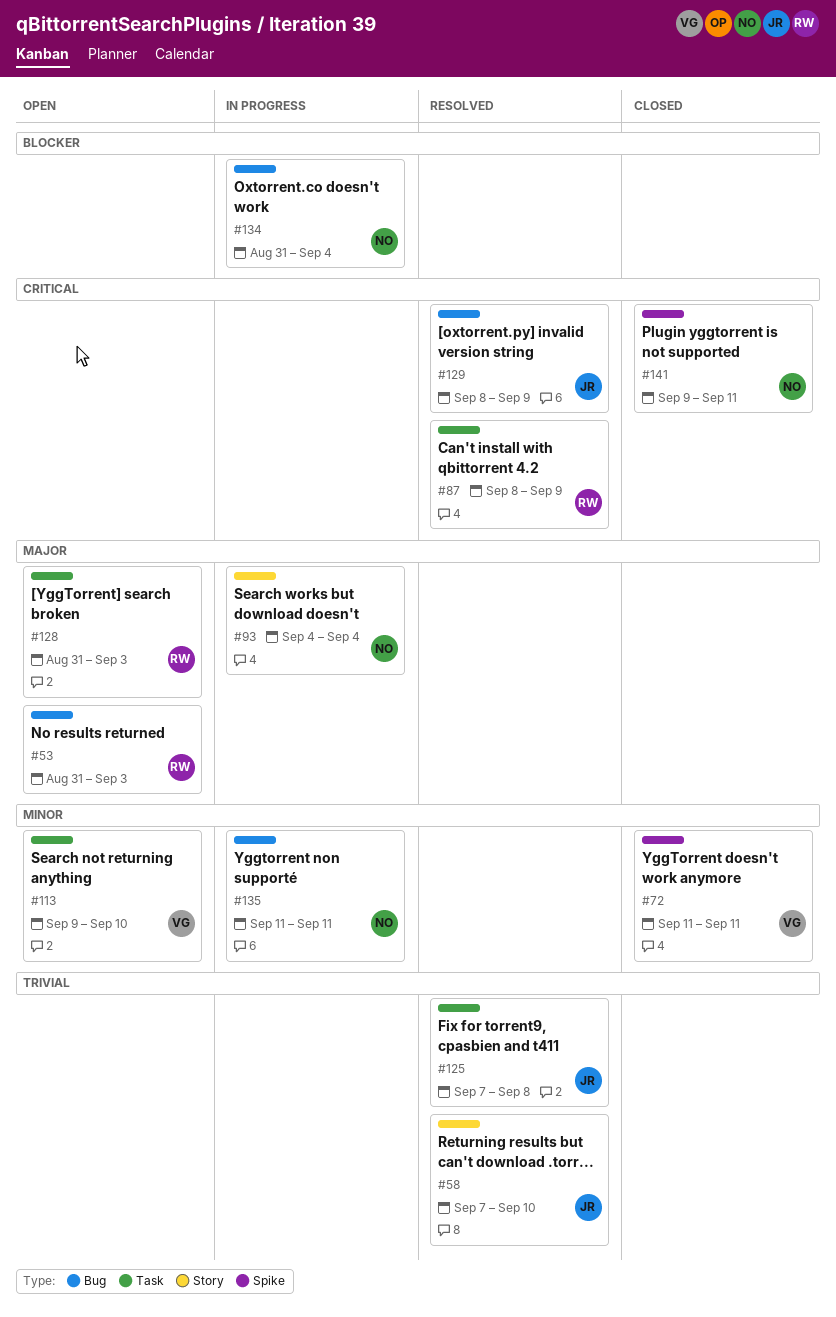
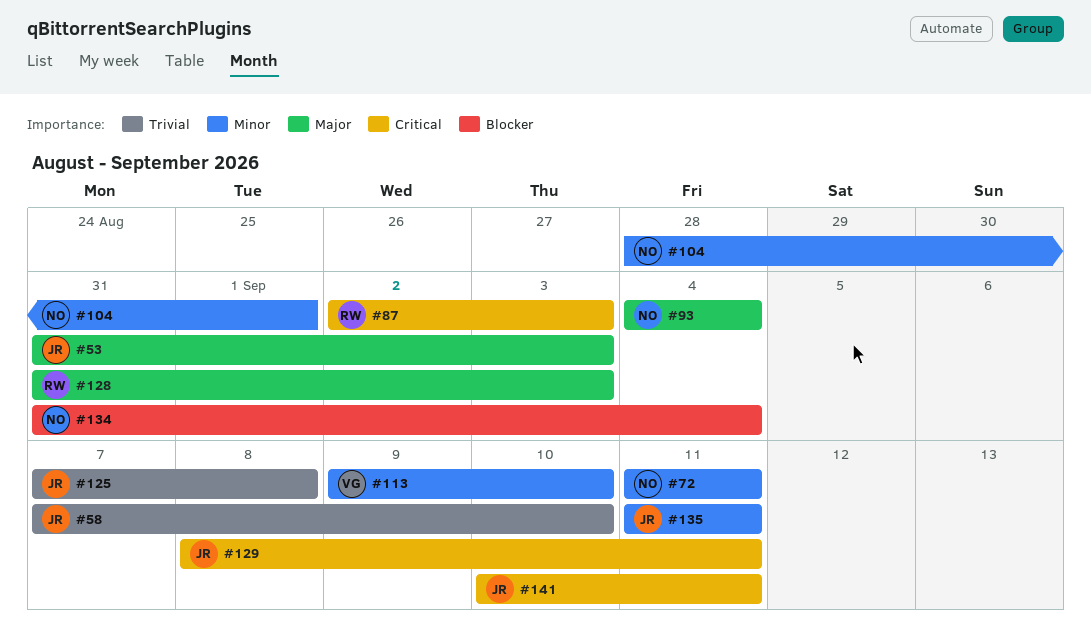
#53, owner: RW -> JR
#72, owner: VG -> NO
#87, start: Sep 8 -> Sep 2
#87, due: Sep 9 -> Sep 3
#104: none -> present
#129, due: Sep 9 -> Sep 11
#135, owner: NO -> JR
#141, owner: NO -> JR
#141, start: Sep 9 -> Sep 10

